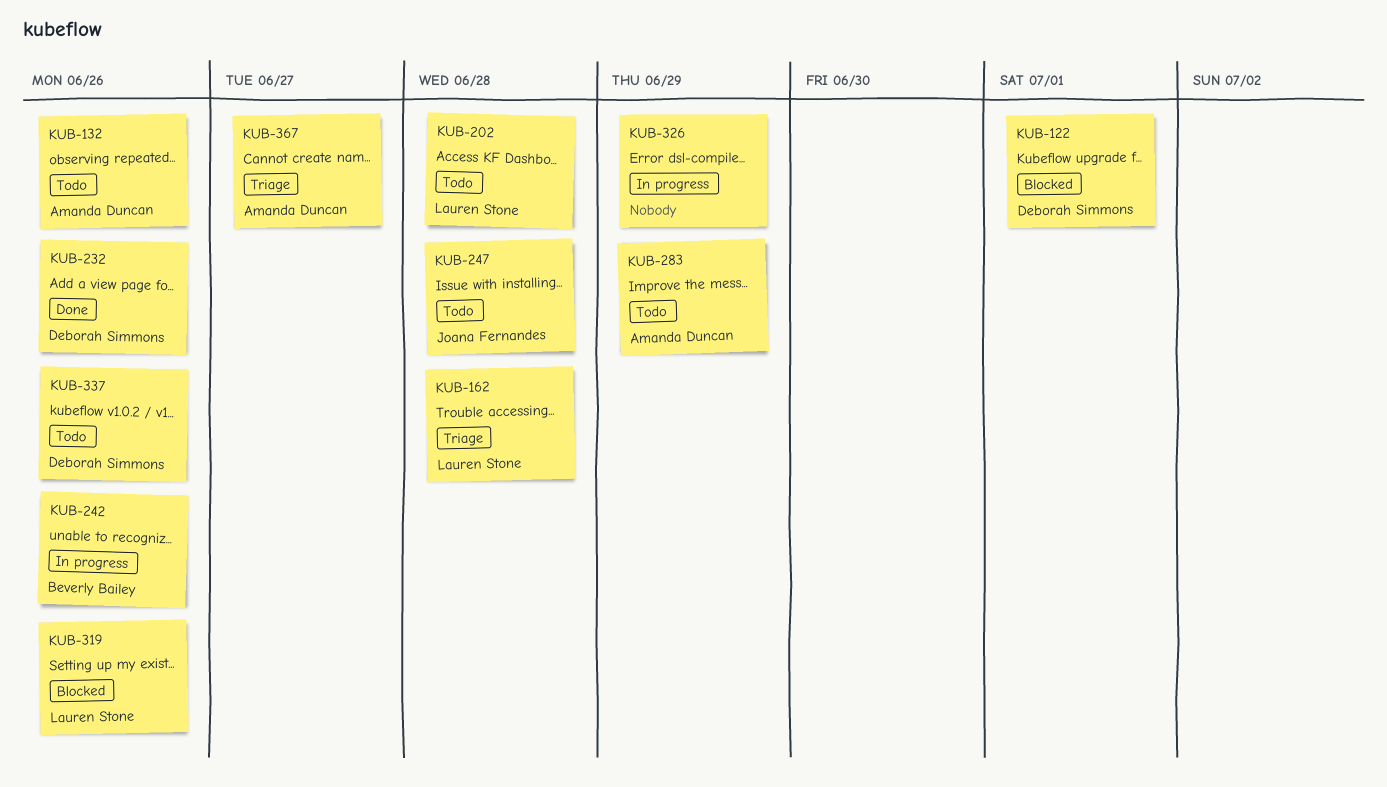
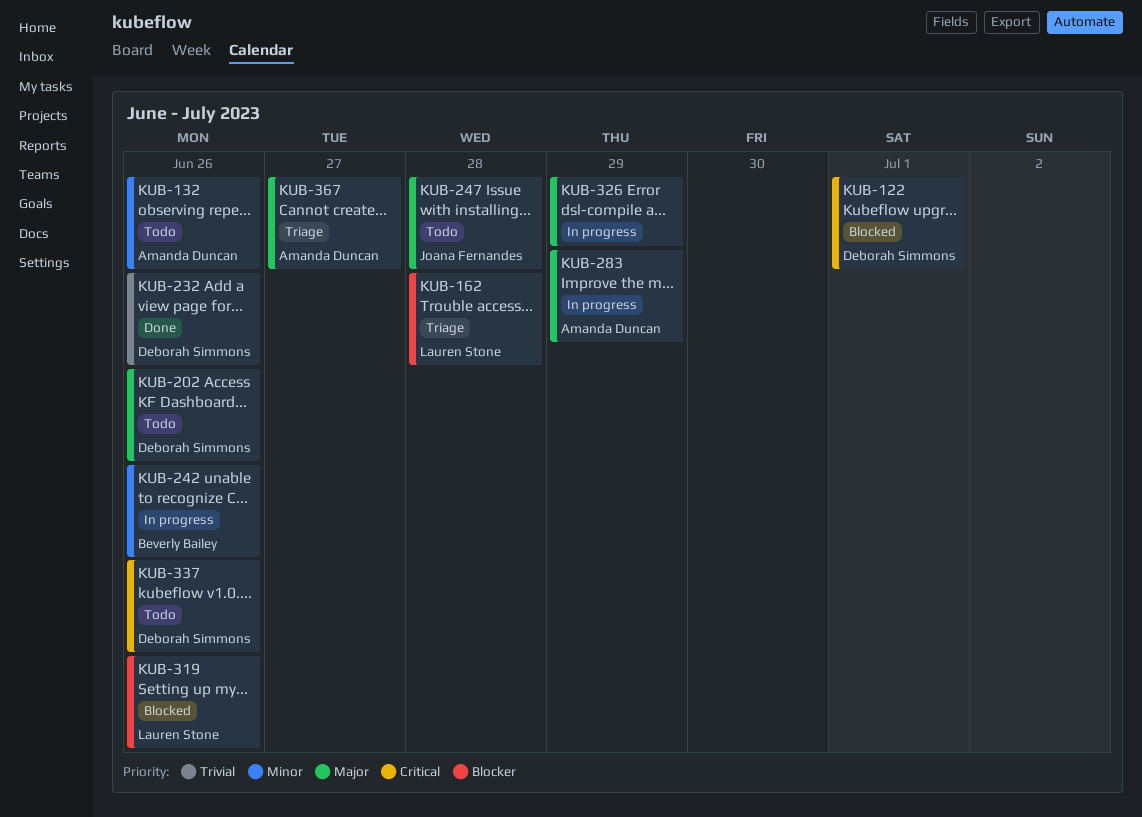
KUB-202, owner: Lauren Stone -> Deborah Simmons
KUB-202, due: Jun 28 -> Jun 26
KUB-283, status: Todo -> In progress

